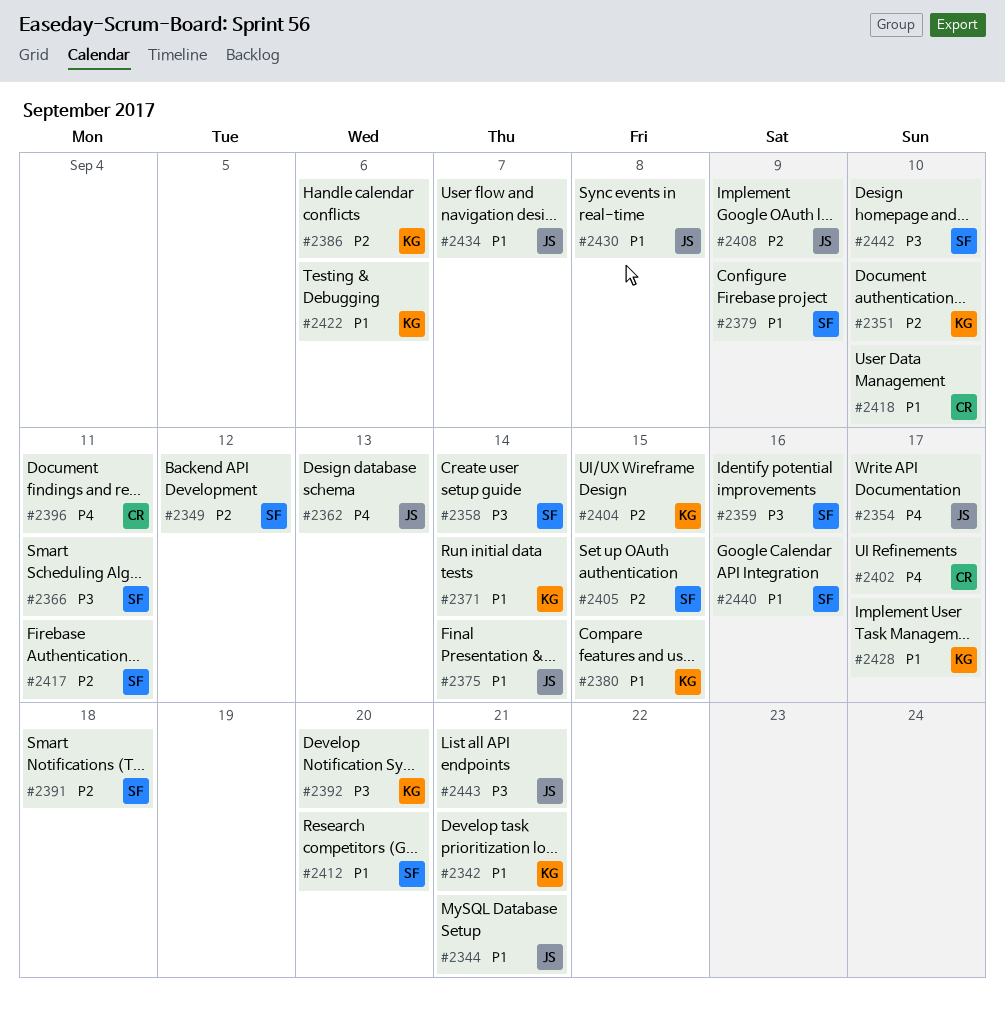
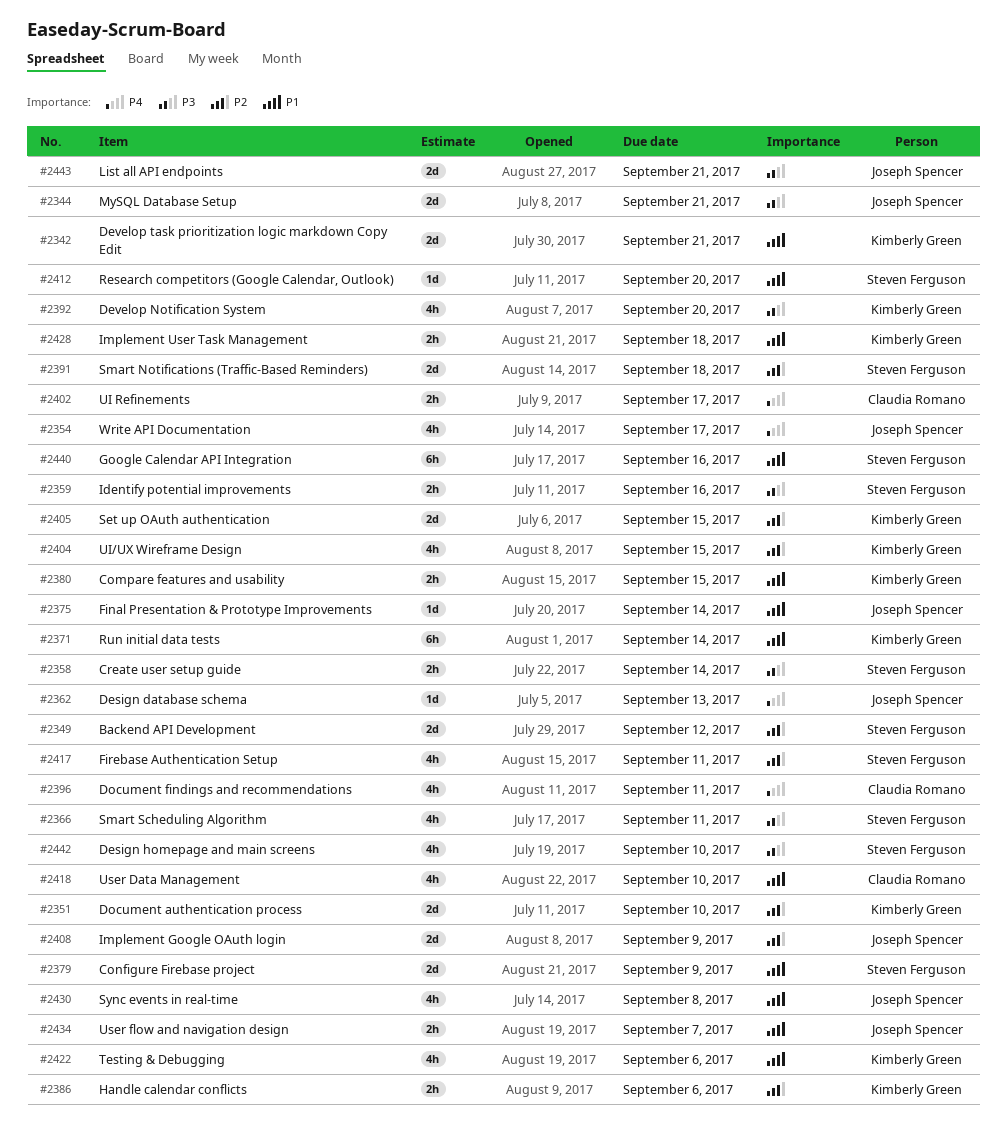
#2344, priority: P1 -> P3
#2405, owner: Steven Ferguson -> Kimberly Green
#2428, due: Sep 17 -> Sep 18

